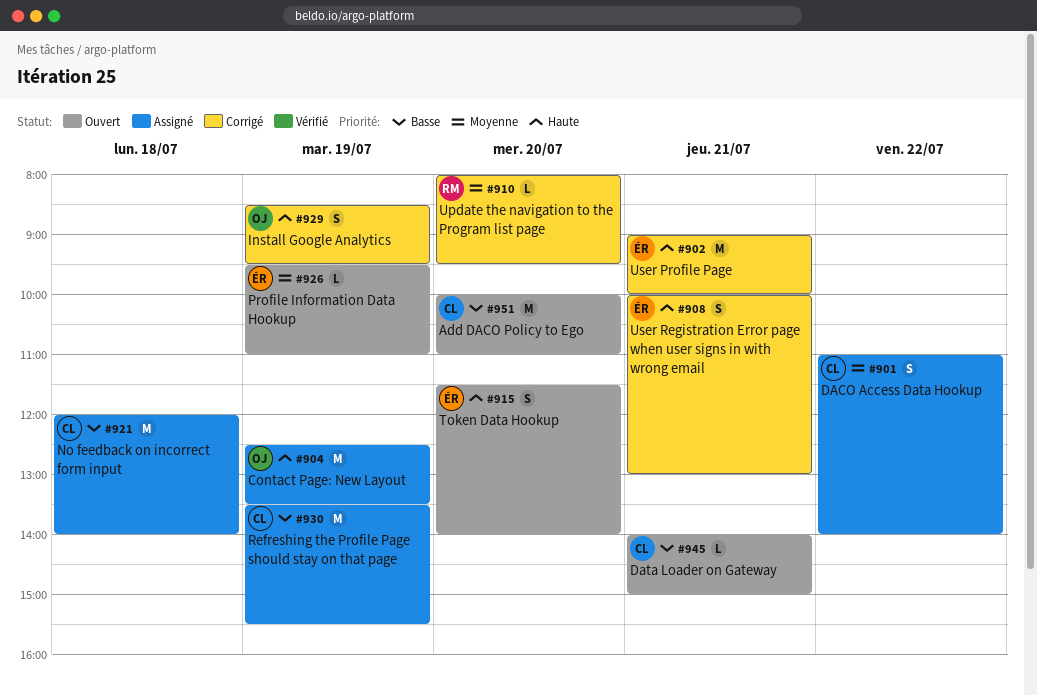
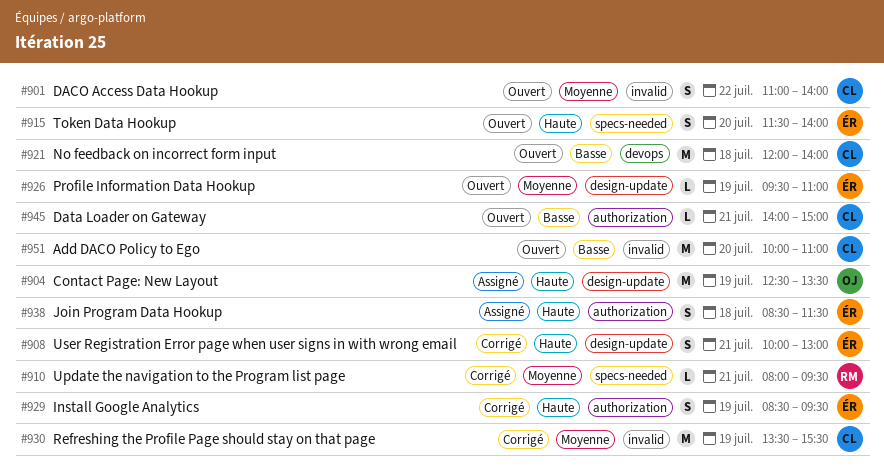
#901, status: Assigné -> Ouvert
#902: present -> none
#910, day: Jul 20 -> Jul 21
#921, status: Assigné -> Ouvert
#929, owner: OJ -> ÉR
#930, status: Assigné -> Corrigé
#930, priority: Basse -> Moyenne
#938: none -> present

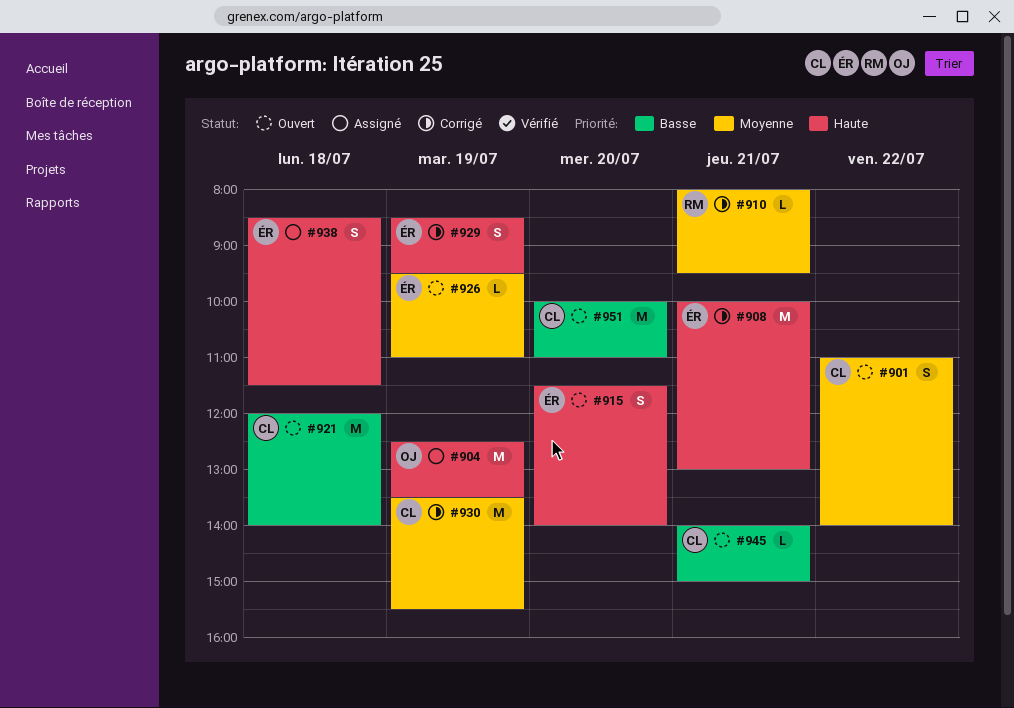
#908, estimate: S -> M

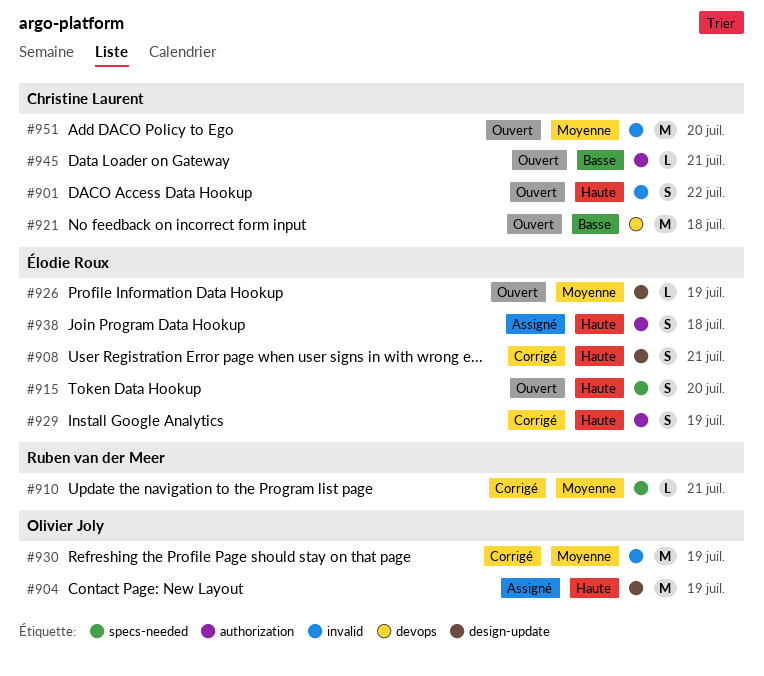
#901, priority: Moyenne -> Haute
#908, estimate: M -> S
#930, owner: Christine Laurent -> Olivier Joly
#951, priority: Basse -> Moyenne

